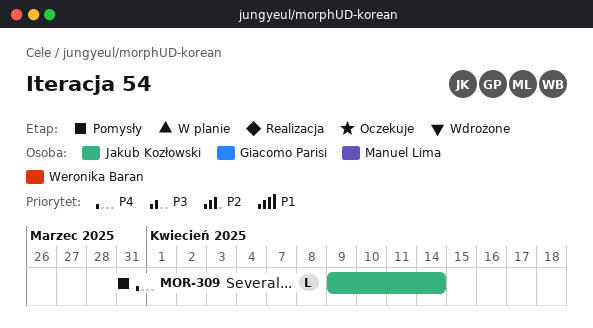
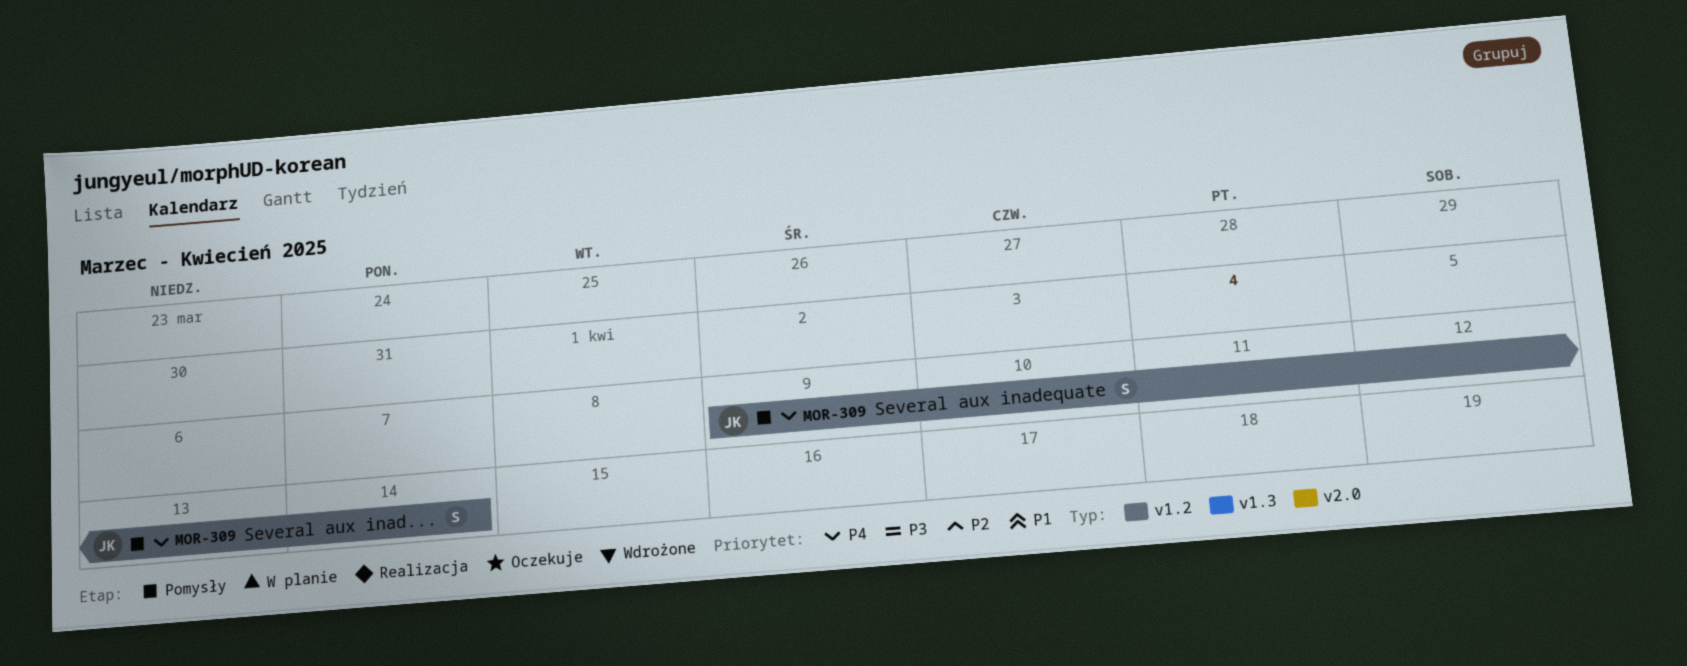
MOR-309, estimate: L -> S

